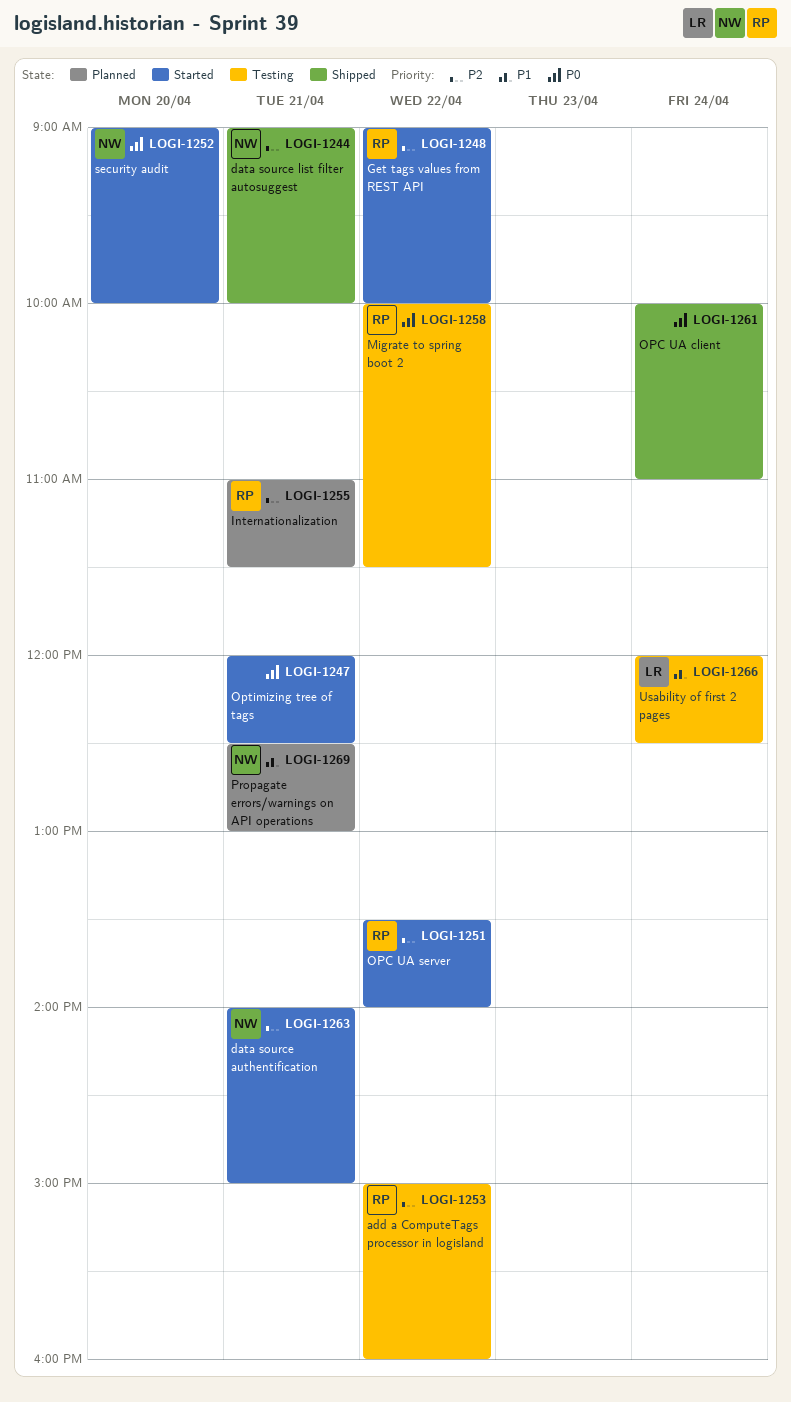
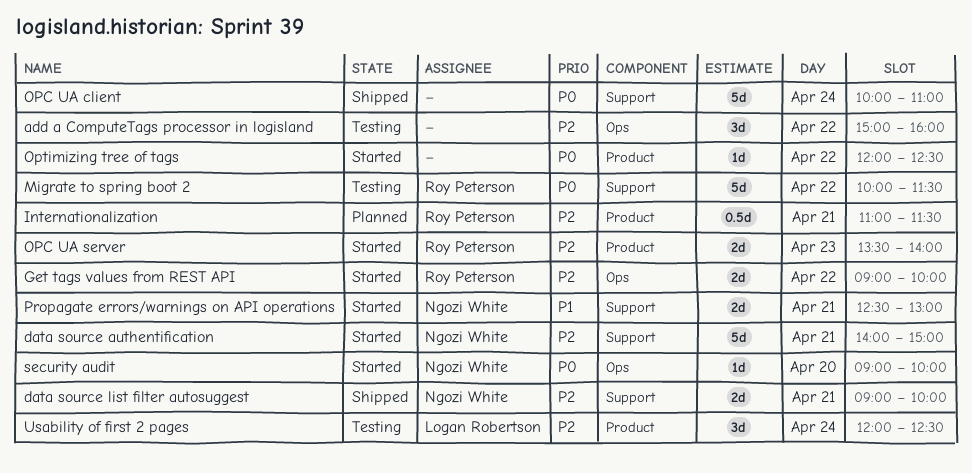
add a ComputeTags processor in logisland, owner: Roy Peterson -> none
OPC UA server, day: Apr 22 -> Apr 23
Optimizing tree of tags, day: Apr 21 -> Apr 22
Propagate errors/warnings on API operations, status: Planned -> Started
Usability of first 2 pages, priority: P1 -> P2

